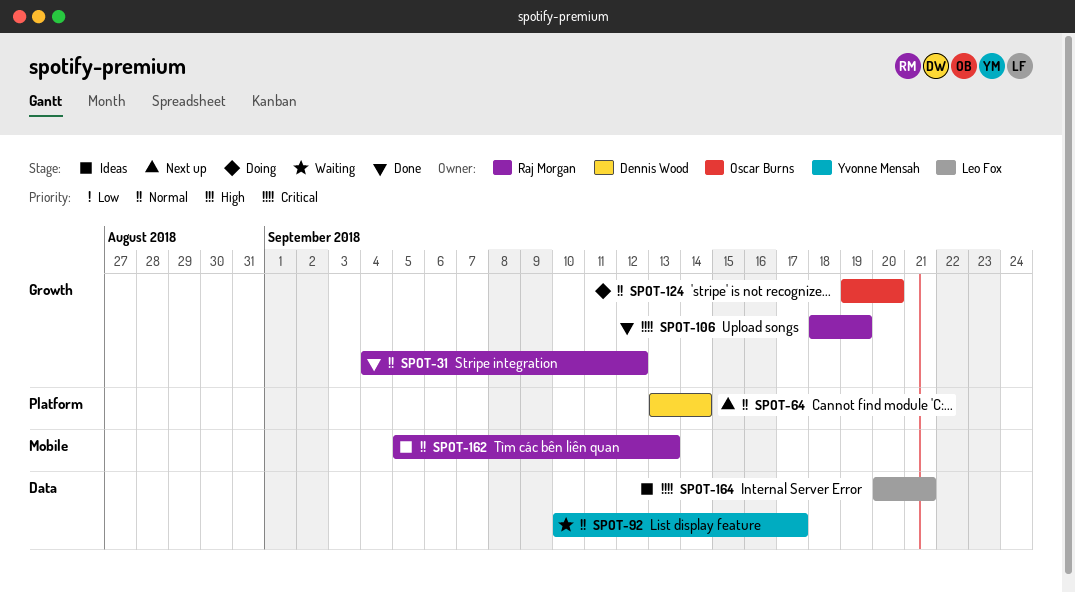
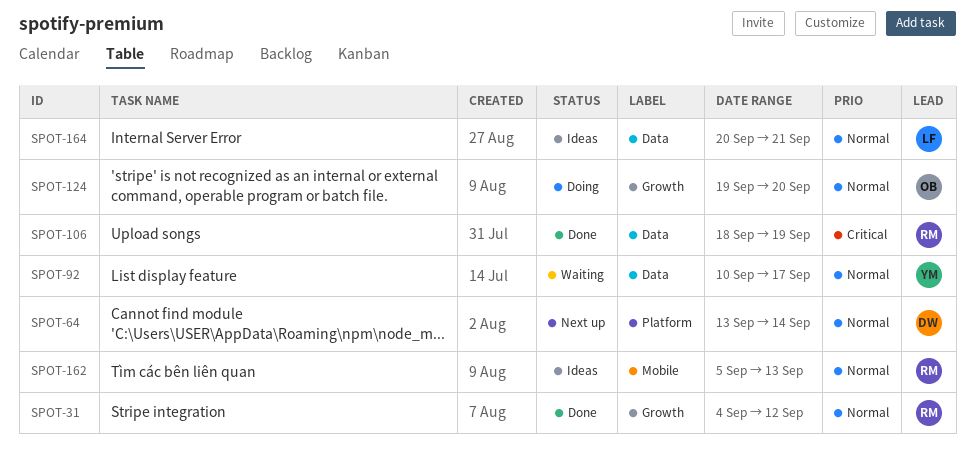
SPOT-106, label: Growth -> Data
SPOT-164, priority: Critical -> Normal

